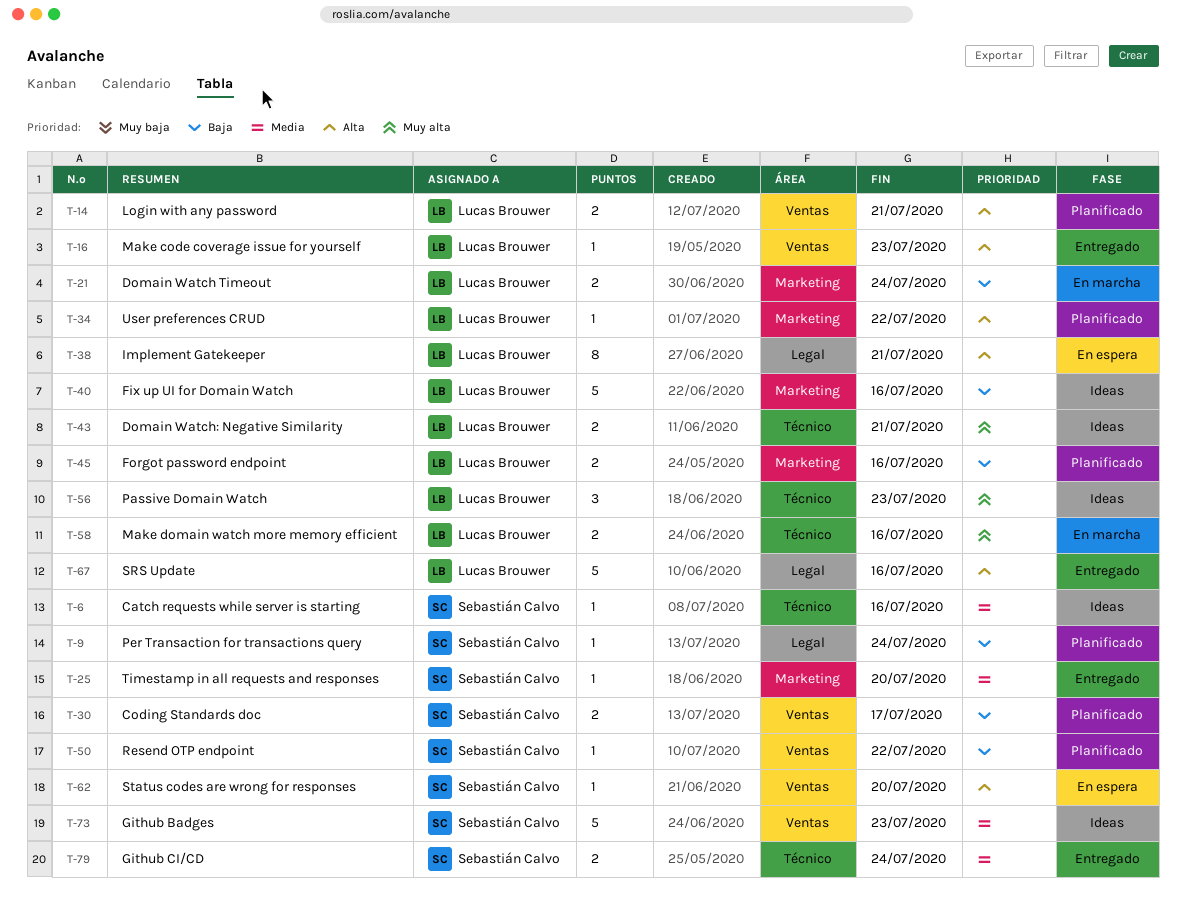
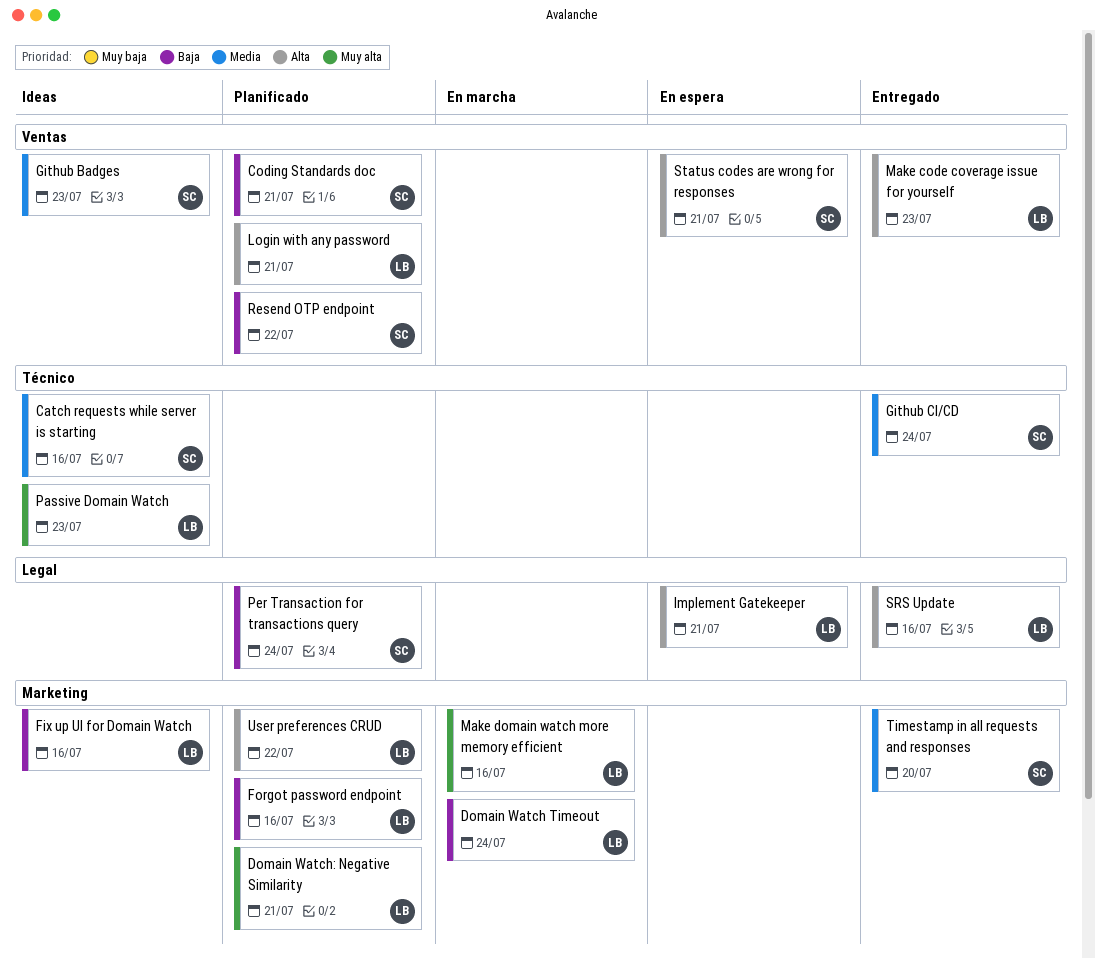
Coding Standards doc, due: Jul 17 -> Jul 21
Domain Watch: Negative Similarity, status: Ideas -> Planificado
Domain Watch: Negative Similarity, label: Técnico -> Marketing
Make domain watch more memory efficient, label: Técnico -> Marketing
Status codes are wrong for responses, due: Jul 20 -> Jul 21

